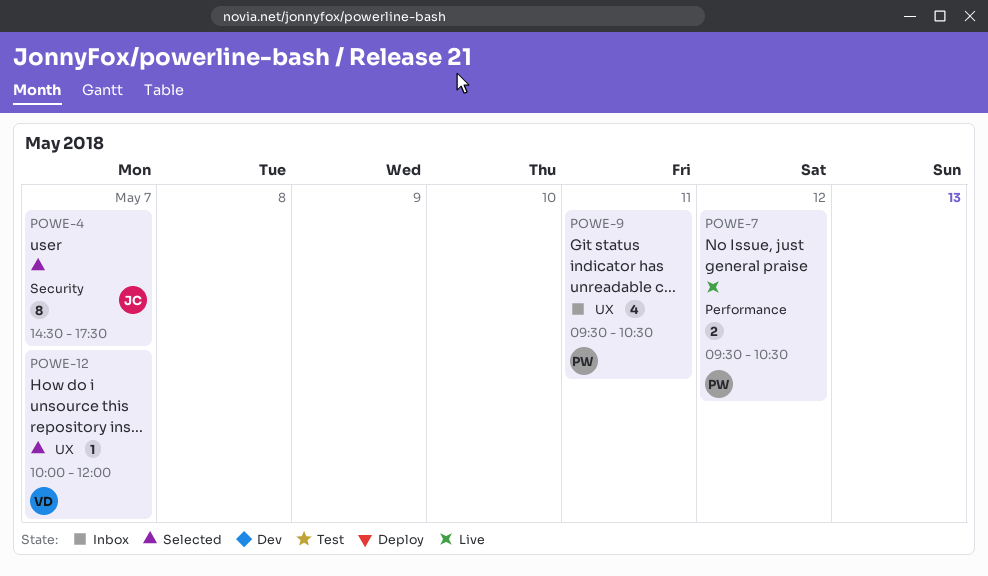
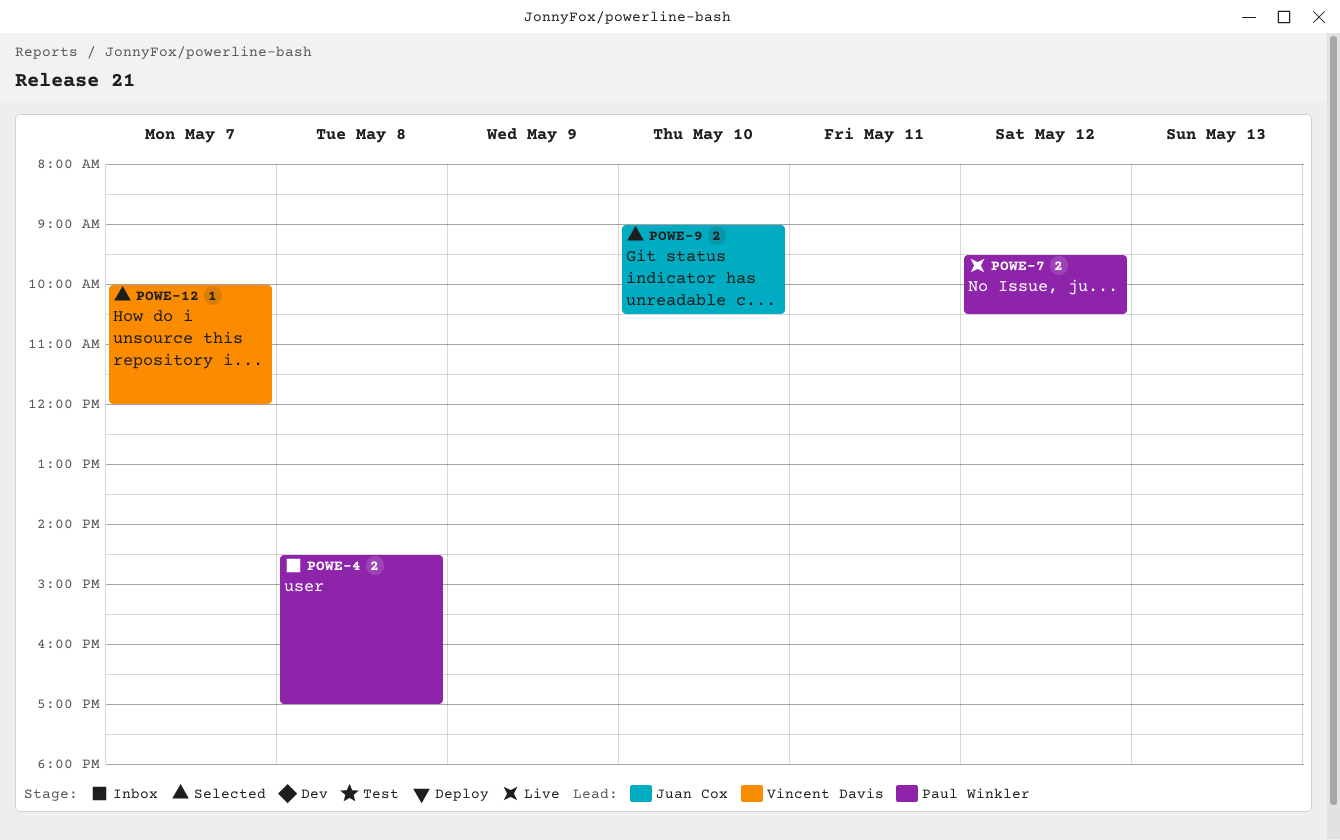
POWE-4, status: Selected -> Inbox
POWE-4, owner: Juan Cox -> Paul Winkler
POWE-4, estimate: 8 -> 2
POWE-4, day: May 7 -> May 8
POWE-4, ends: 17:30 -> 17:00
POWE-9, status: Inbox -> Selected
POWE-9, owner: Paul Winkler -> Juan Cox
POWE-9, estimate: 4 -> 2
POWE-9, day: May 11 -> May 10
POWE-9, begins: 09:30 -> 09:00

